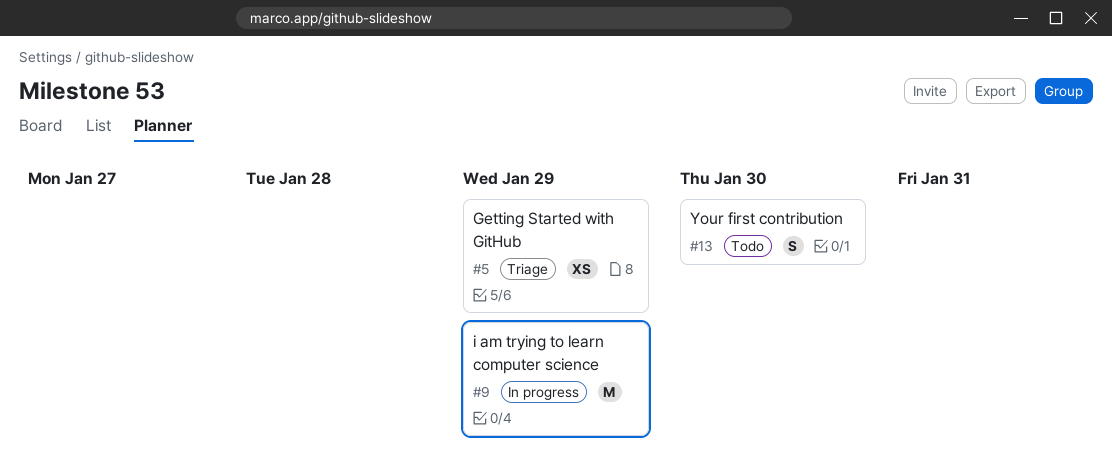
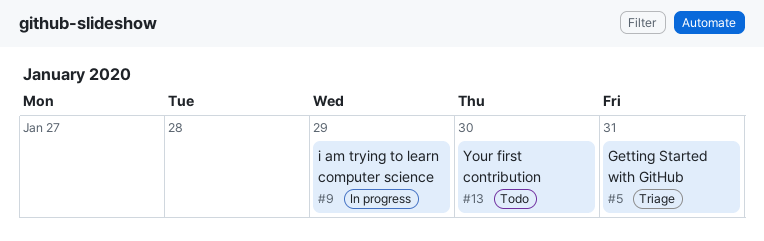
#5, due: Jan 29 -> Jan 31

